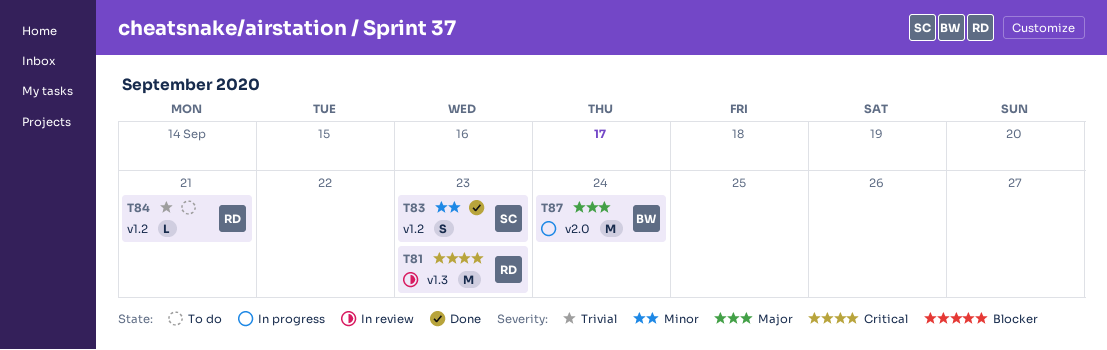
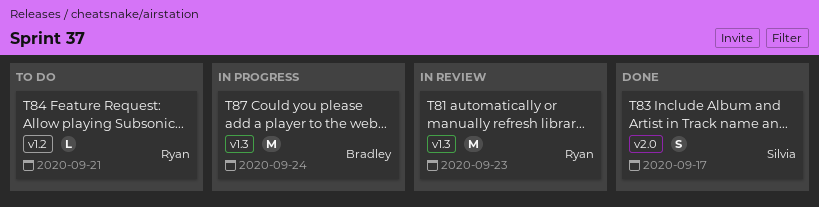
T83, label: v1.2 -> v2.0
T83, due: Sep 23 -> Sep 17
T87, label: v2.0 -> v1.3

